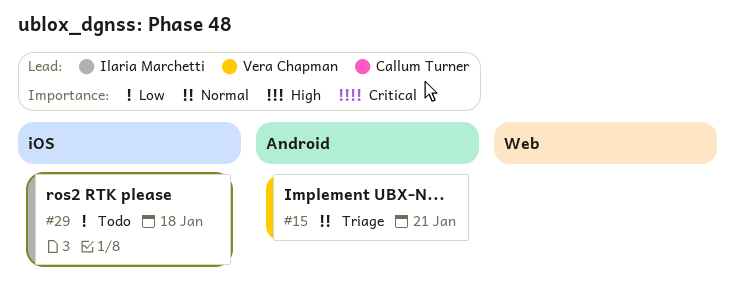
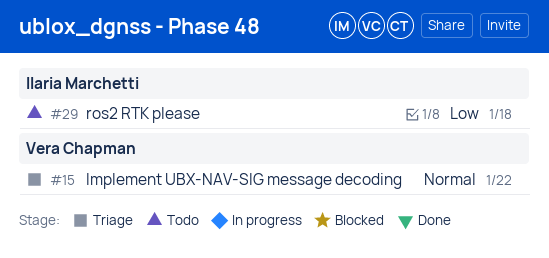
#15, due: Jan 21 -> Jan 22

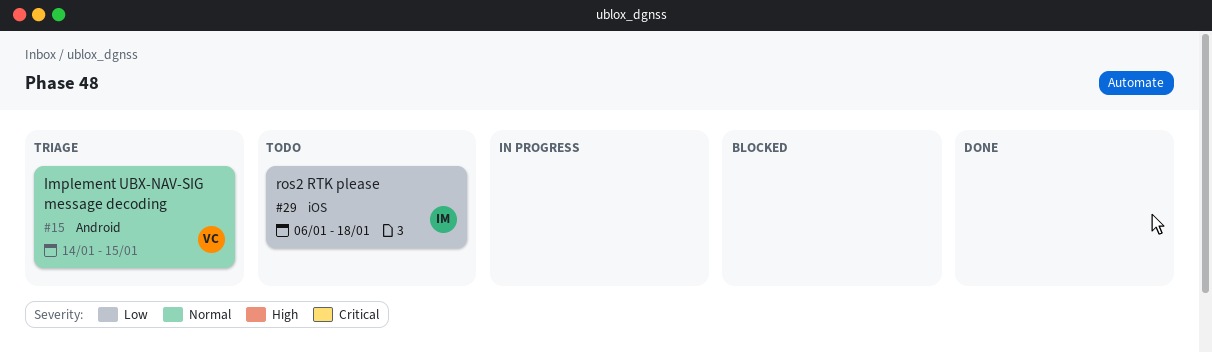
#15, due: Jan 22 -> Jan 15

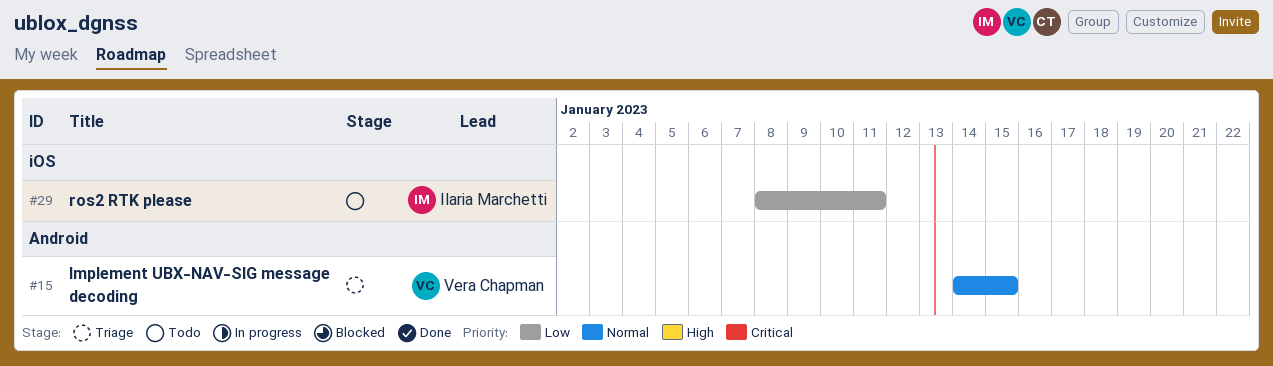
#29, start: Jan 6 -> Jan 8
#29, due: Jan 18 -> Jan 11

